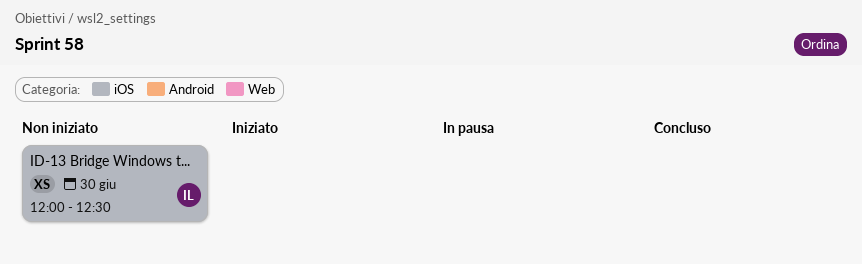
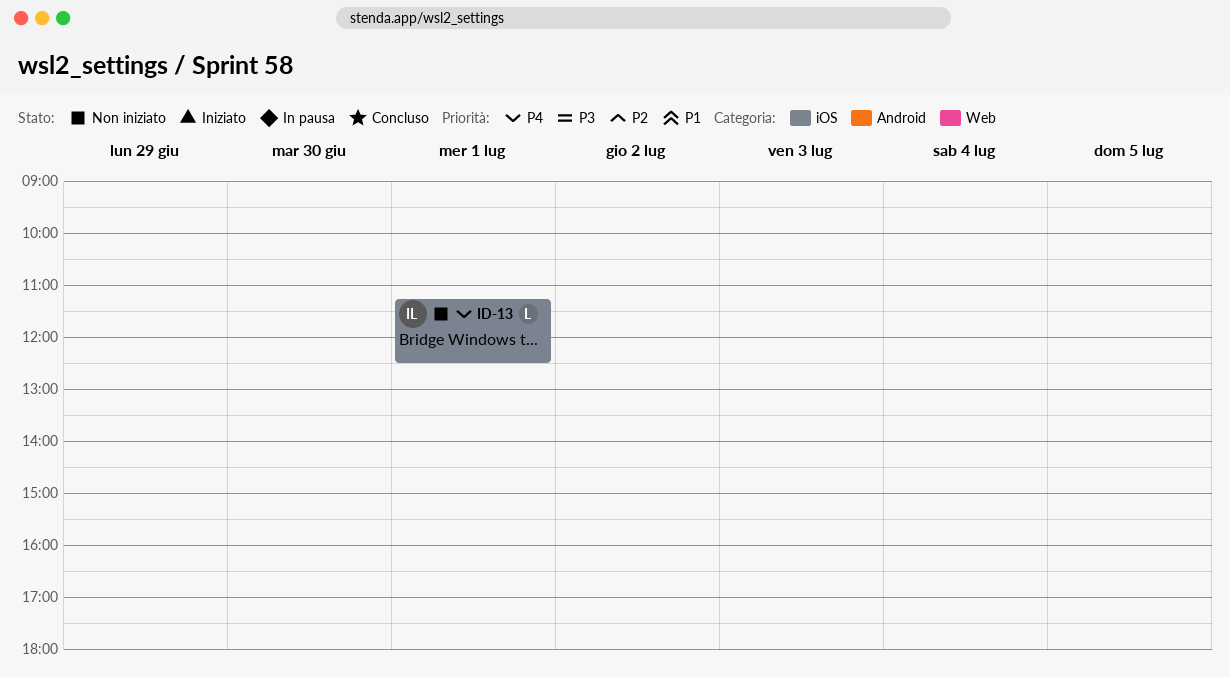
ID-13, estimate: XS -> L
ID-13, day: Jun 30 -> Jul 1
ID-13, begins: 12:00 -> 11:15

